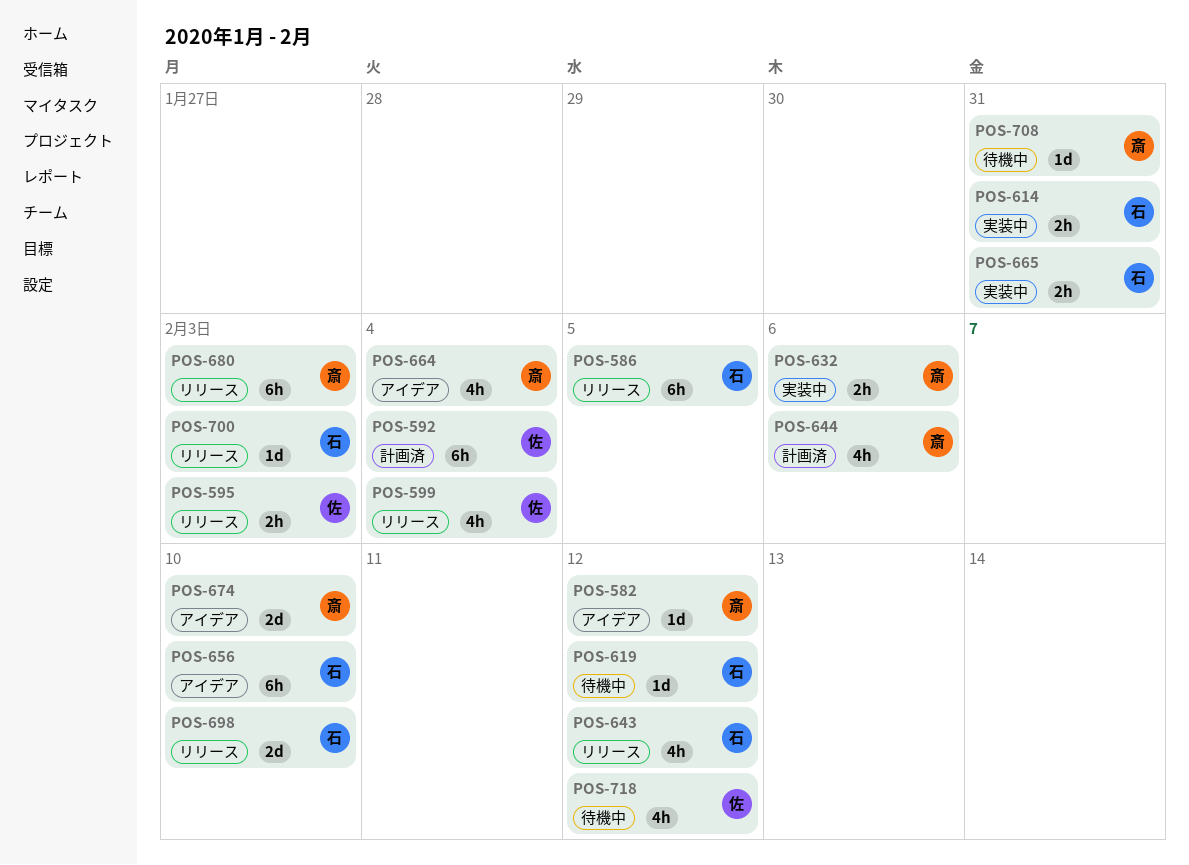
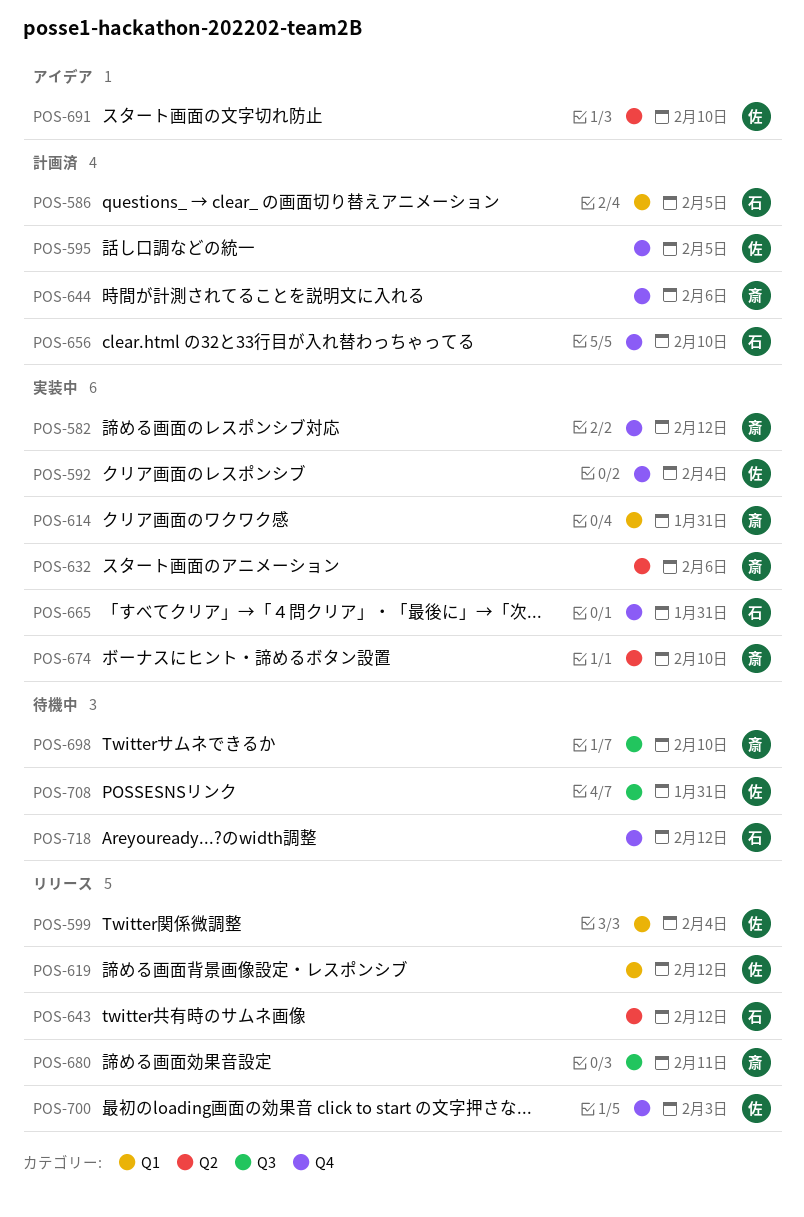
POS-582, status: アイデア -> 実装中
POS-586, status: リリース -> 計画済
POS-592, status: 計画済 -> 実装中
POS-595, status: リリース -> 計画済
POS-595, due: Feb 3 -> Feb 5
POS-614, owner: 石 -> 斎
POS-619, status: 待機中 -> リリース
POS-619, owner: 石 -> 佐
POS-656, status: アイデア -> 計画済
POS-664: present -> none
POS-674, status: アイデア -> 実装中
POS-680, due: Feb 3 -> Feb 11
POS-691: none -> present
POS-698, status: リリース -> 待機中
POS-698, owner: 石 -> 斎
POS-700, owner: 石 -> 佐
POS-708, owner: 斎 -> 佐
POS-718, owner: 佐 -> 石

